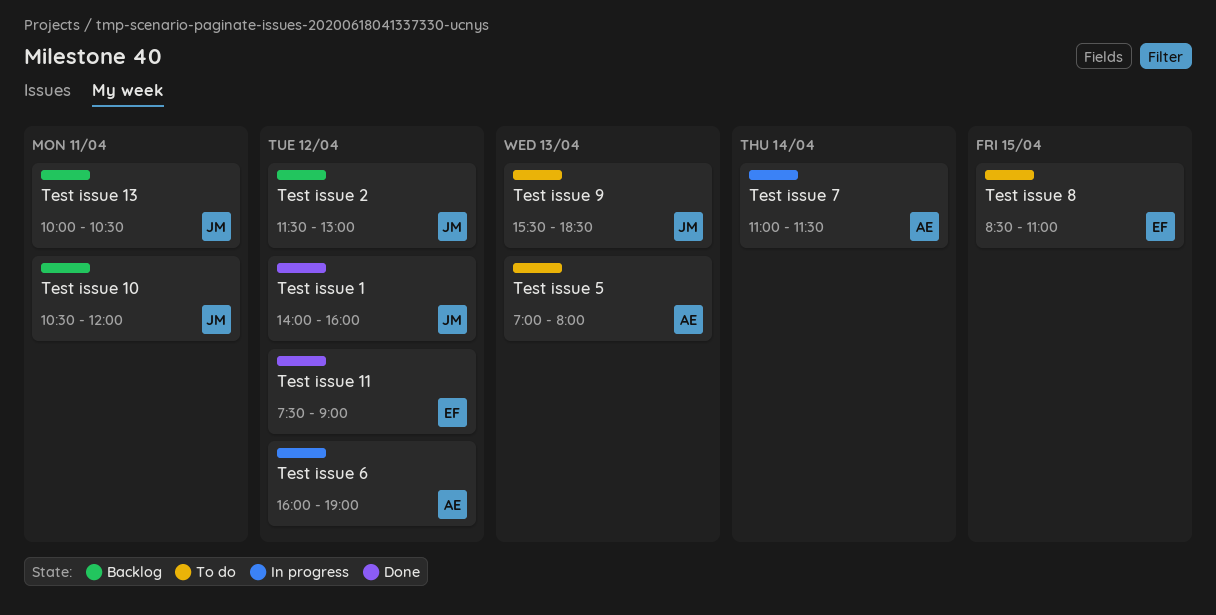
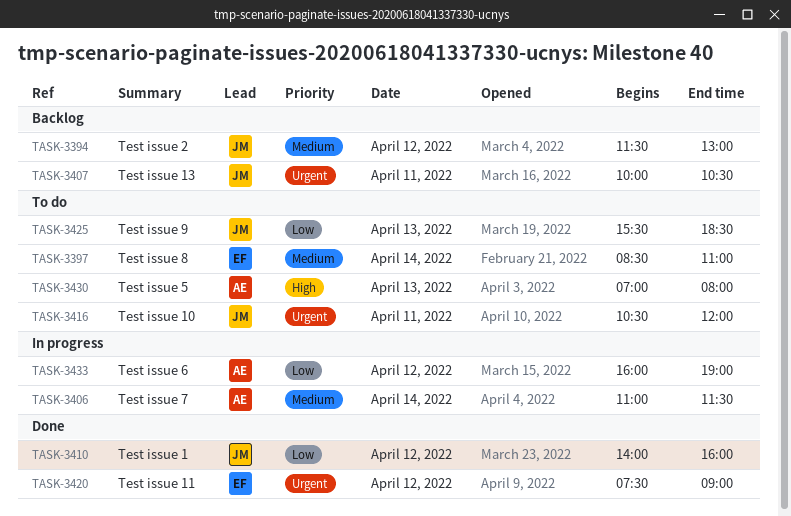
Test issue 10, status: Backlog -> To do
Test issue 8, day: Apr 15 -> Apr 14

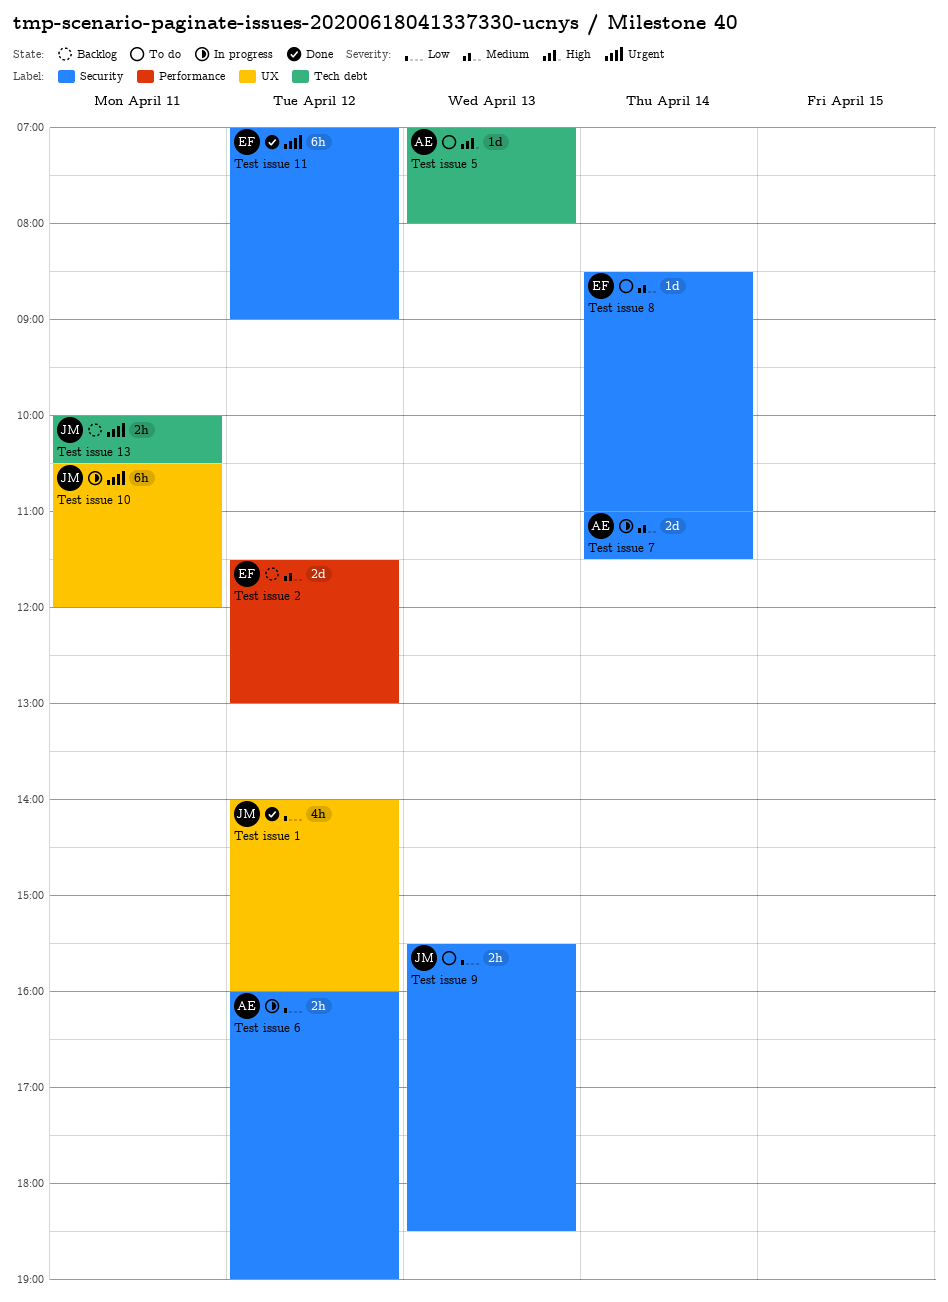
Test issue 10, status: To do -> In progress
Test issue 11, begins: 07:30 -> 07:00
Test issue 2, owner: JM -> EF

